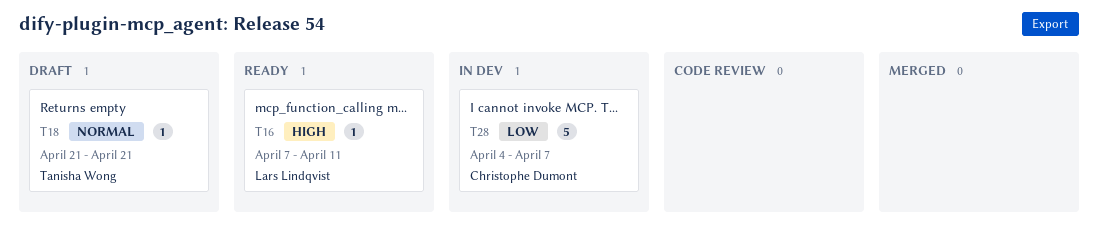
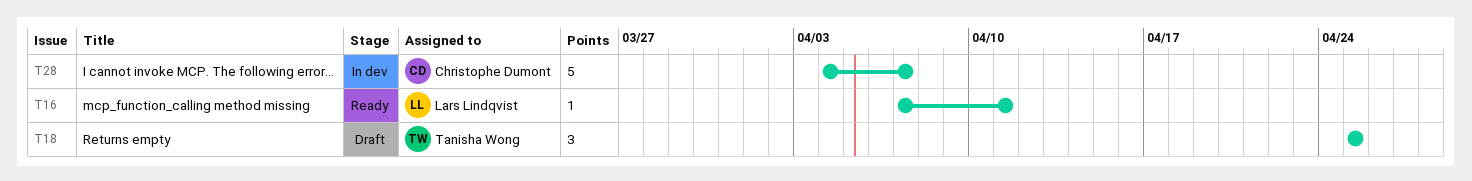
T18, estimate: 1 -> 3
T18, start: Apr 21 -> Apr 25
T18, due: Apr 21 -> Apr 25

